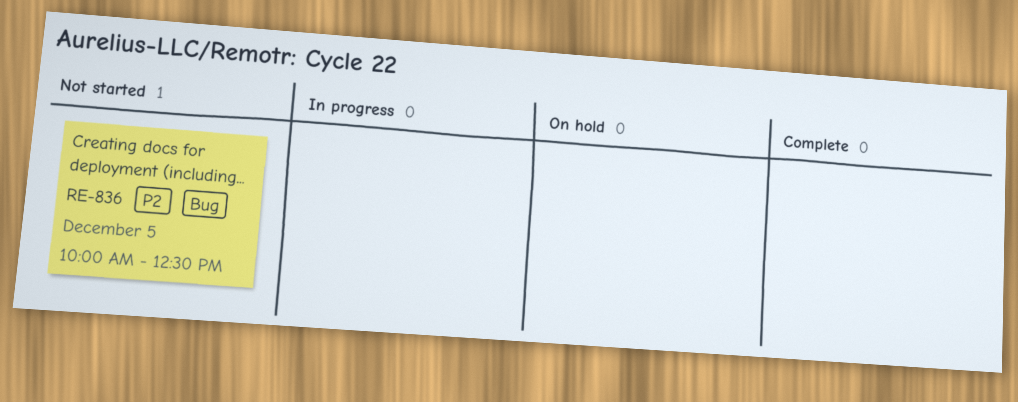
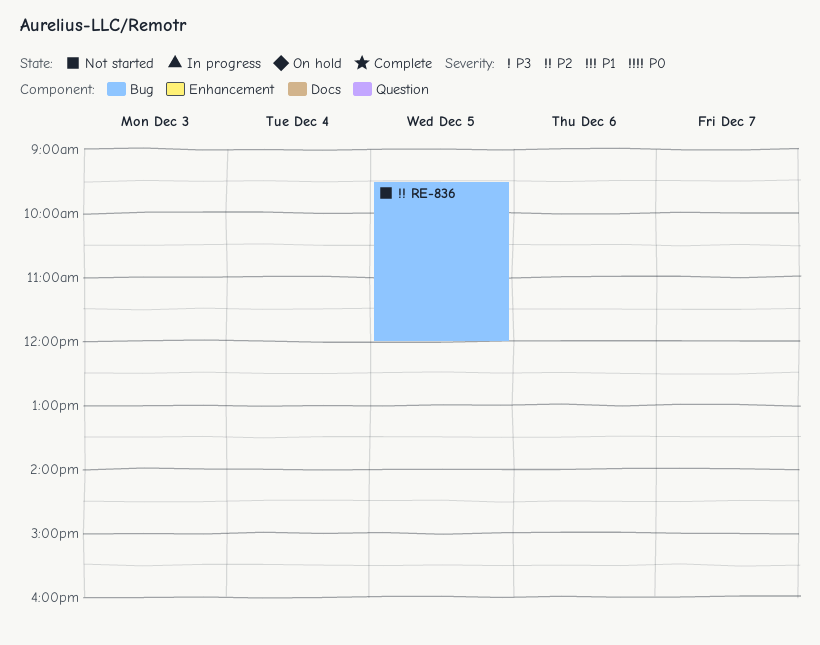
RE-836, begins: 10:00 -> 09:30
RE-836, ends: 12:30 -> 12:00

